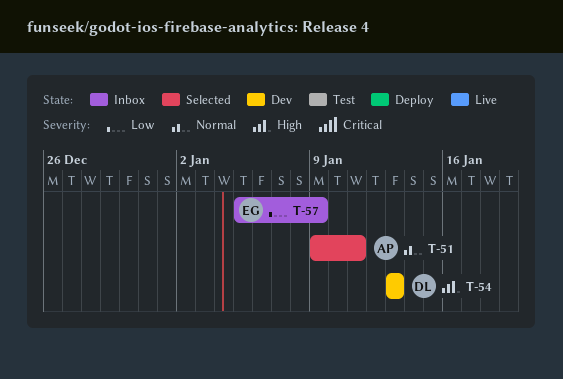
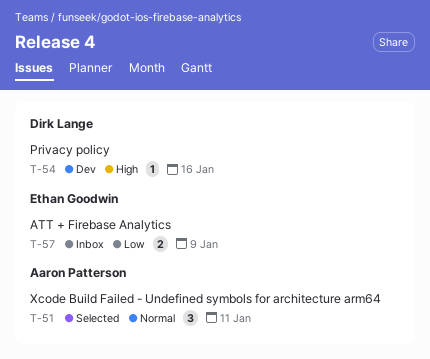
T-54, due: Jan 13 -> Jan 16

